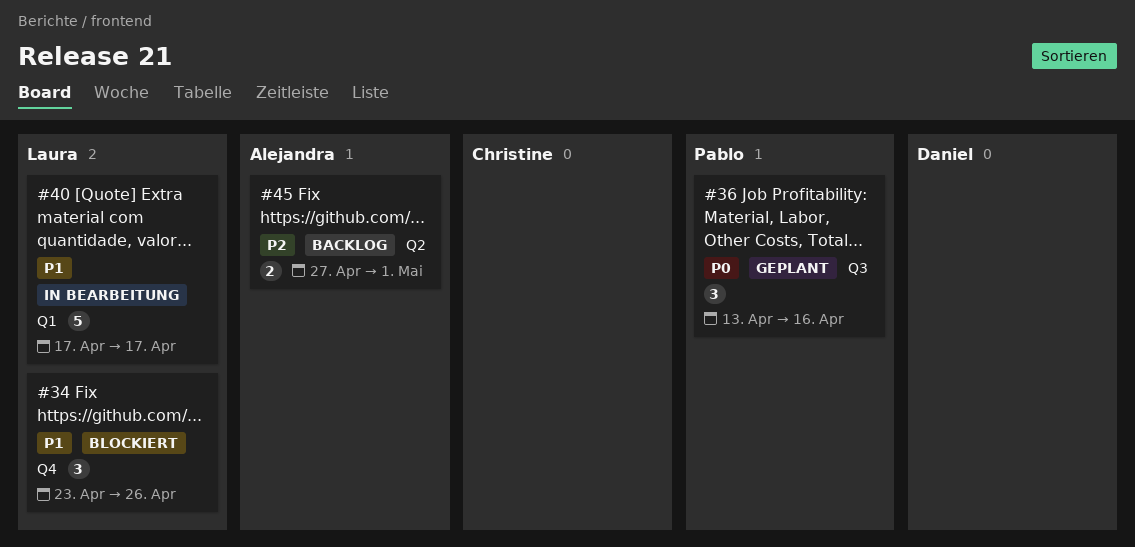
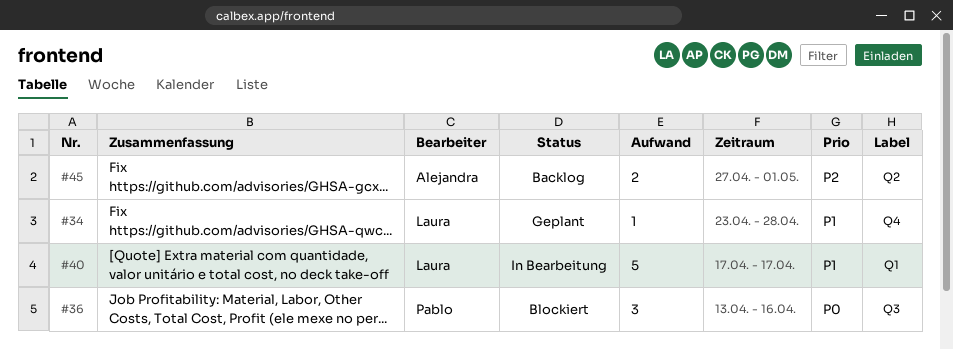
#34, status: Blockiert -> Geplant
#34, estimate: 3 -> 1
#34, due: Apr 26 -> Apr 28
#36, status: Geplant -> Blockiert

